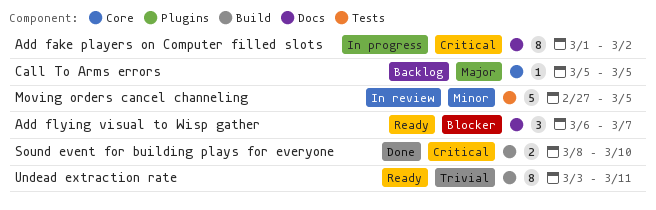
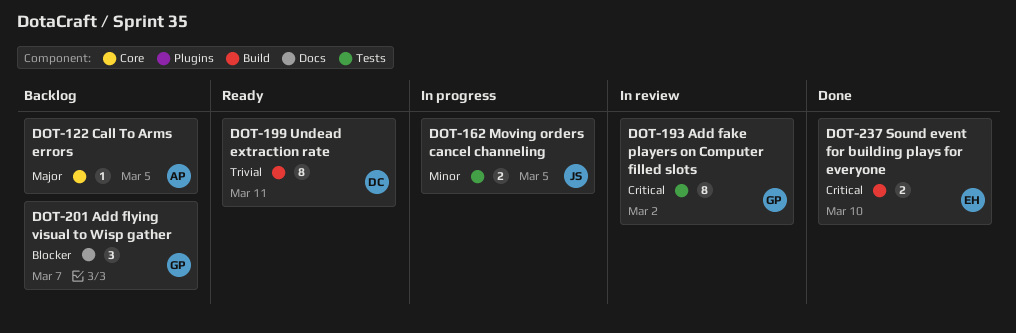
Add fake players on Computer filled slots, status: In progress -> In review
Add fake players on Computer filled slots, label: Docs -> Tests
Add flying visual to Wisp gather, status: Ready -> Backlog
Moving orders cancel channeling, status: In review -> In progress
Moving orders cancel channeling, estimate: 5 -> 2

